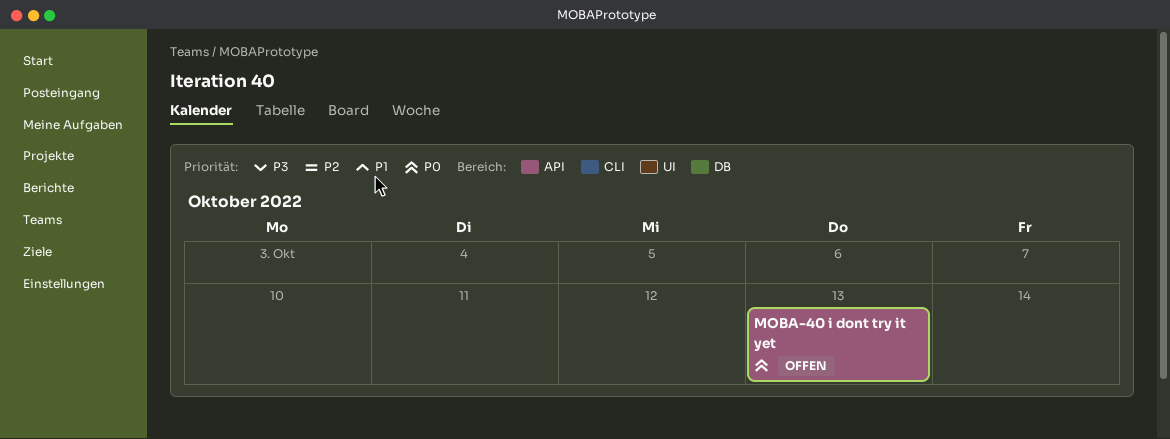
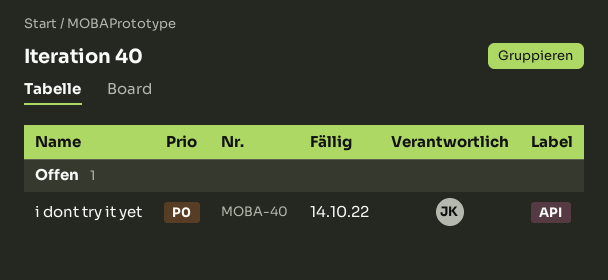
MOBA-40, due: Oct 13 -> Oct 14

